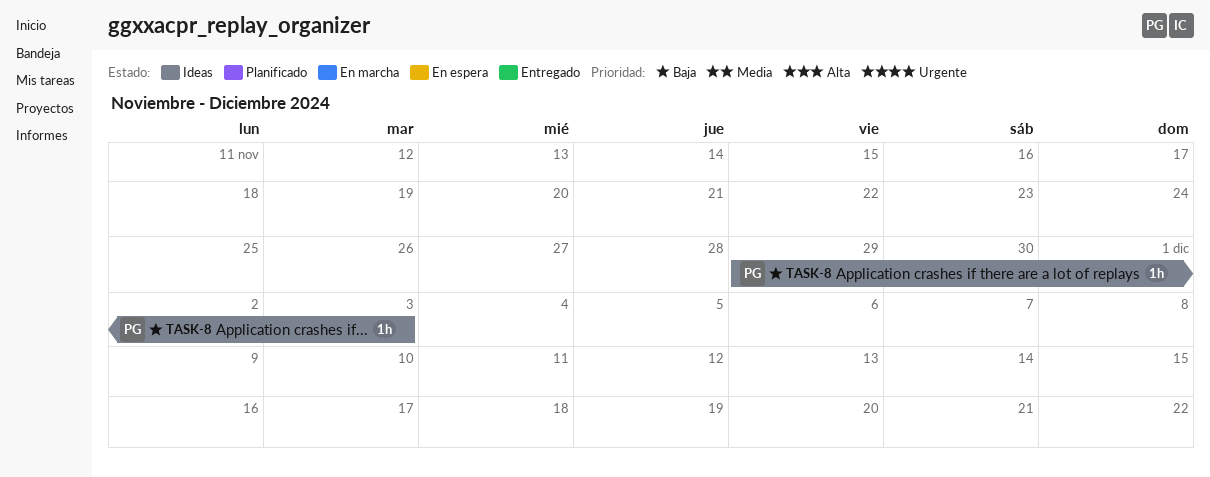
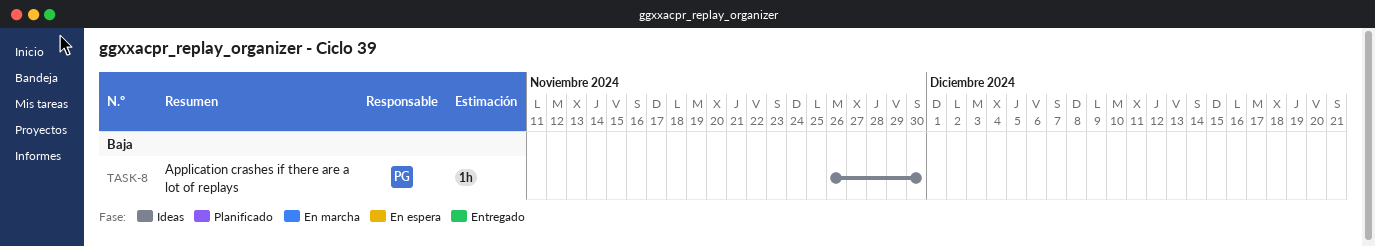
TASK-8, start: Nov 29 -> Nov 26
TASK-8, due: Dec 3 -> Nov 30

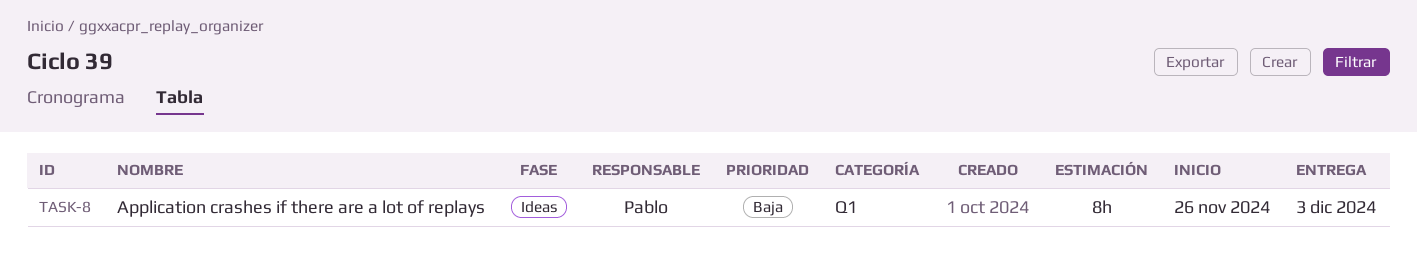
TASK-8, estimate: 1h -> 8h
TASK-8, due: Nov 30 -> Dec 3

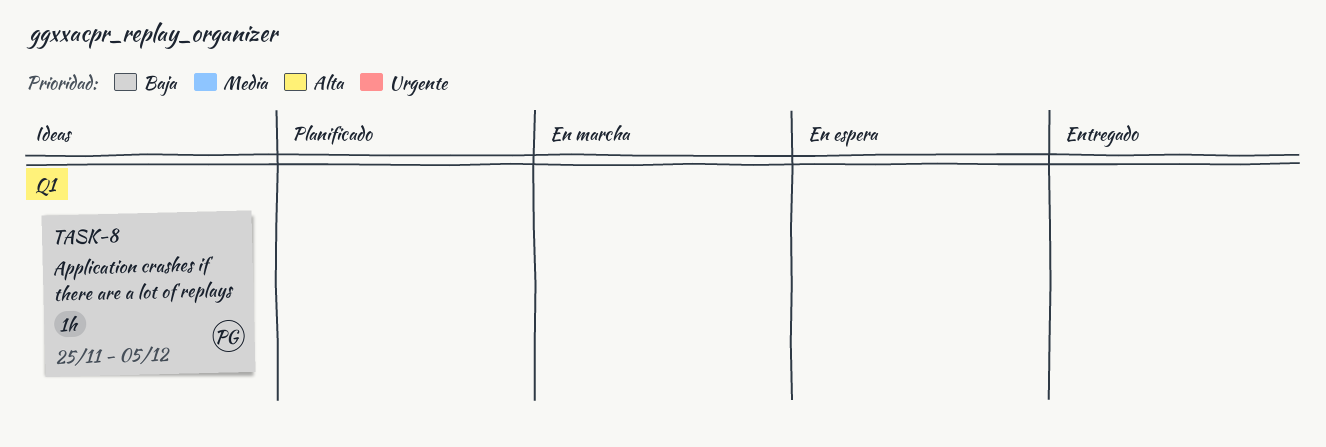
TASK-8, estimate: 8h -> 1h
TASK-8, start: Nov 26 -> Nov 25
TASK-8, due: Dec 3 -> Dec 5

